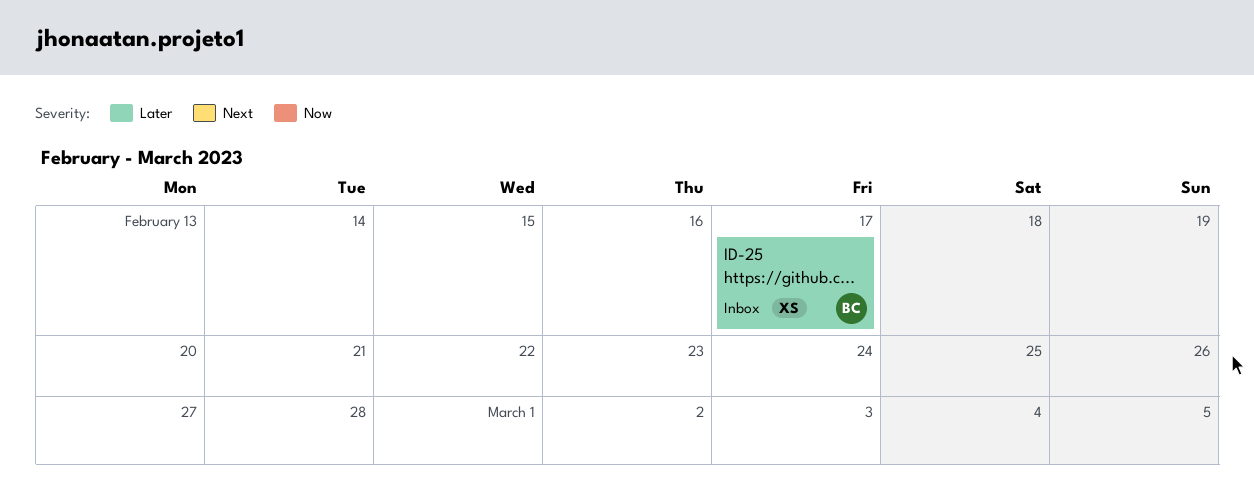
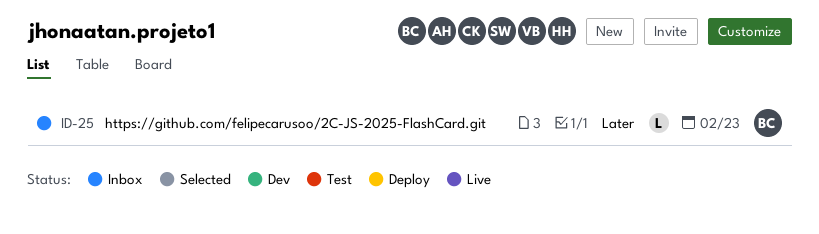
ID-25, estimate: XS -> L
ID-25, due: Feb 17 -> Feb 23

